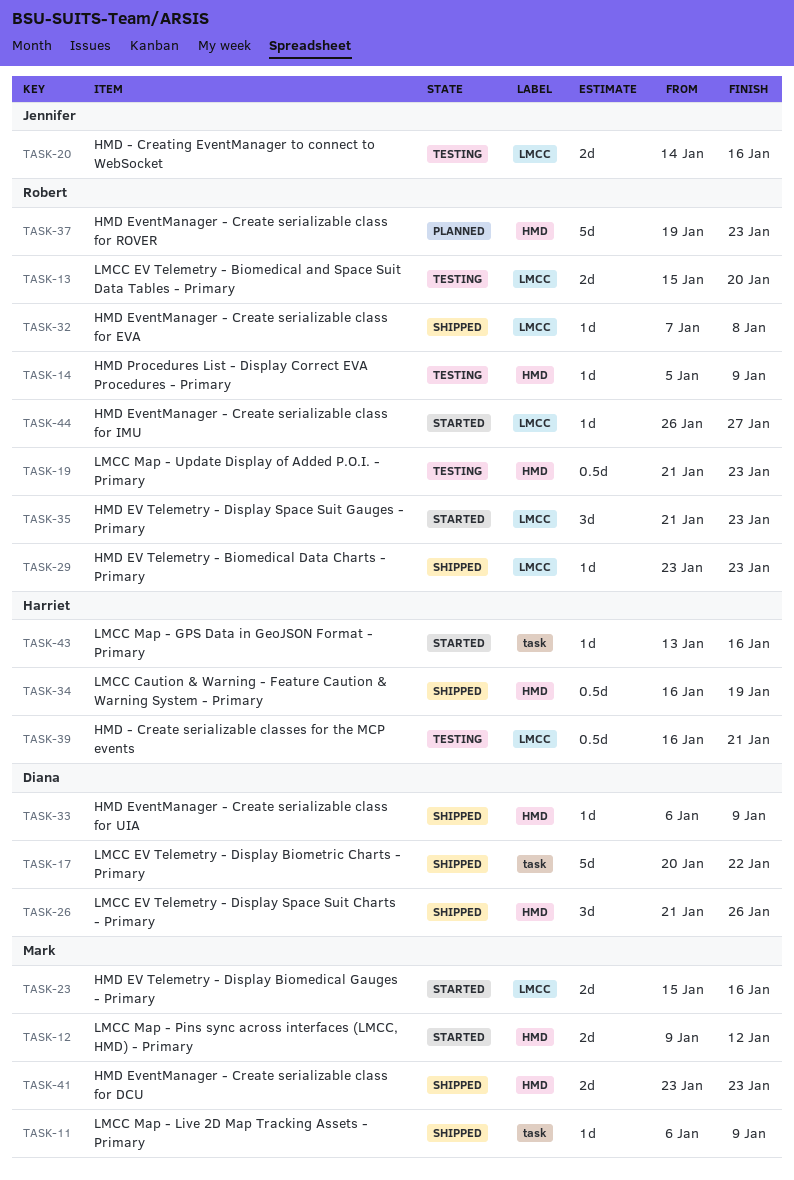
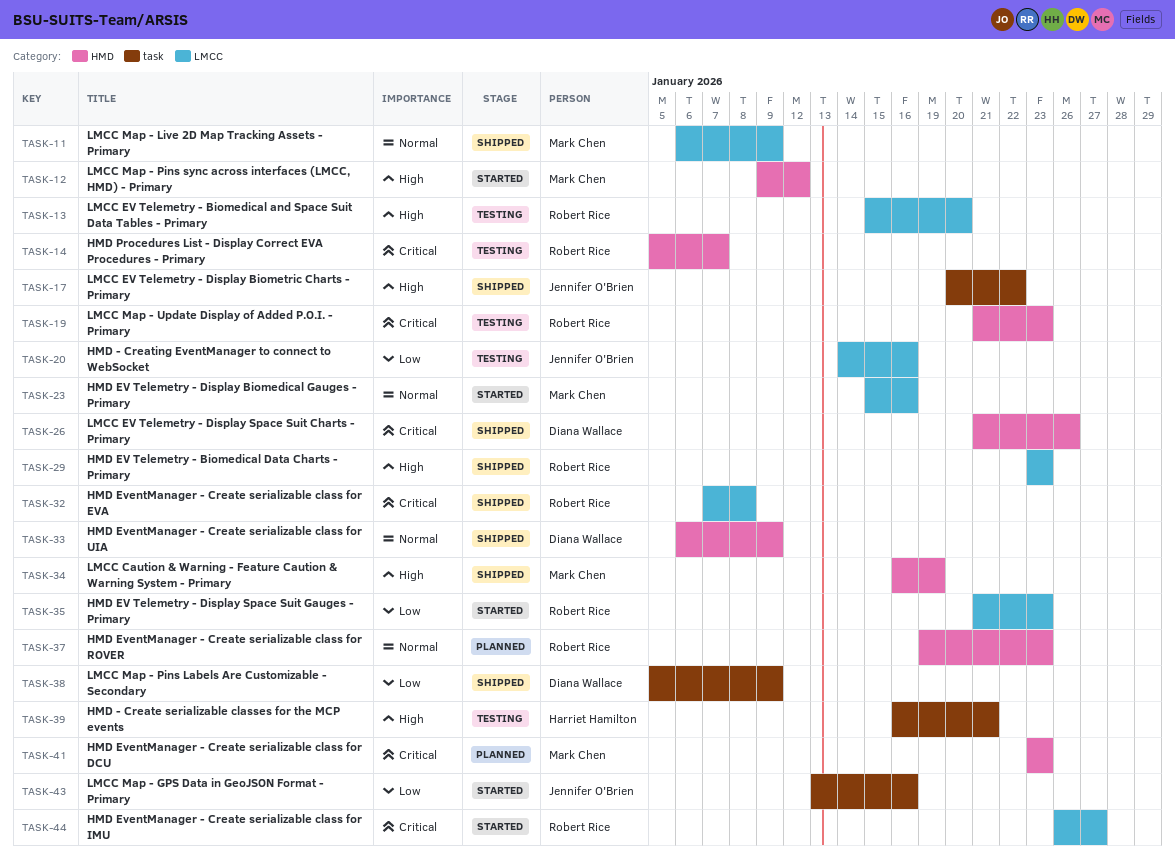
TASK-11, label: task -> LMCC
TASK-14, due: Jan 9 -> Jan 7
TASK-17, owner: Diana Wallace -> Jennifer O'Brien
TASK-34, owner: Harriet Hamilton -> Mark Chen
TASK-38: none -> present
TASK-39, label: LMCC -> task
TASK-41, status: Shipped -> Planned
TASK-43, owner: Harriet Hamilton -> Jennifer O'Brien

